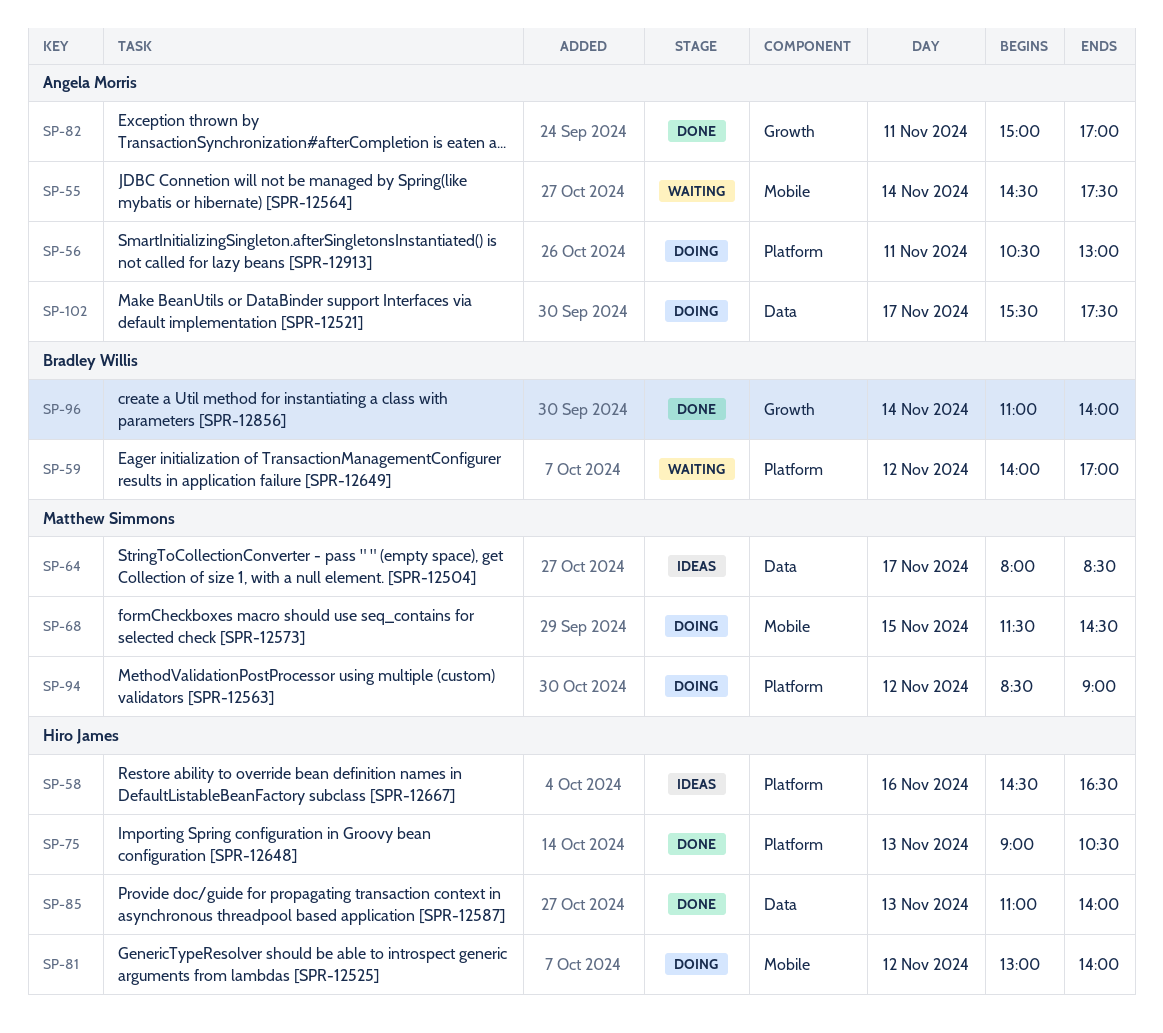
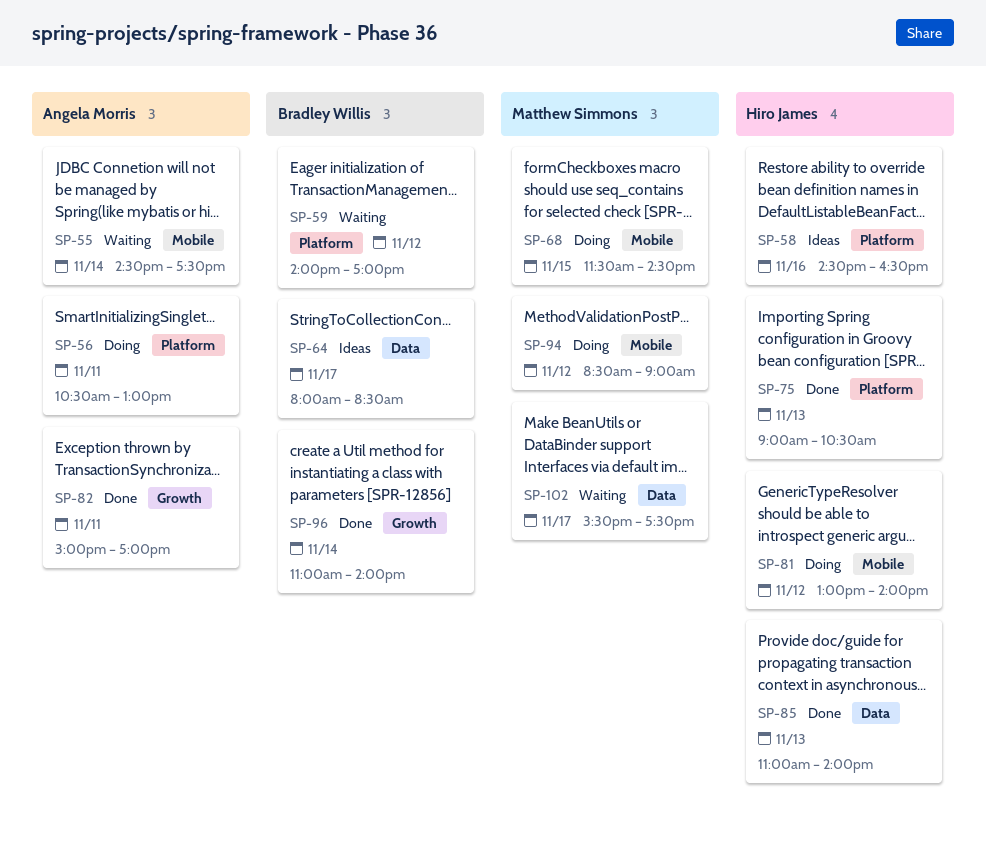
SP-64, owner: Matthew Simmons -> Bradley Willis
SP-94, label: Platform -> Mobile
SP-102, status: Doing -> Waiting
SP-102, owner: Angela Morris -> Matthew Simmons

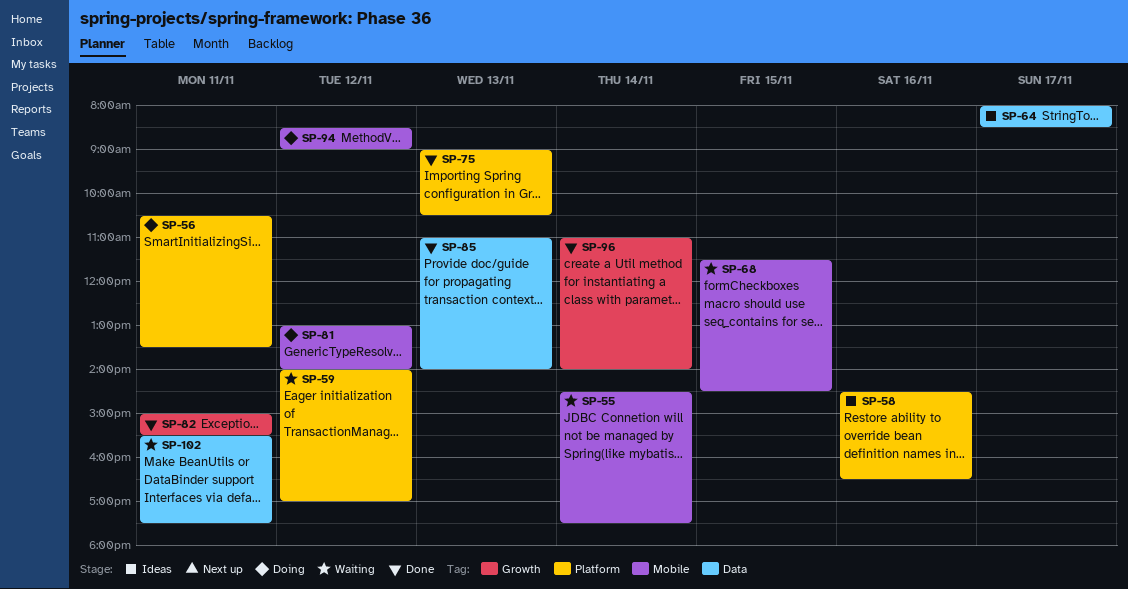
SP-56, ends: 13:00 -> 13:30
SP-68, status: Doing -> Waiting
SP-82, ends: 17:00 -> 15:30
SP-102, day: Nov 17 -> Nov 11

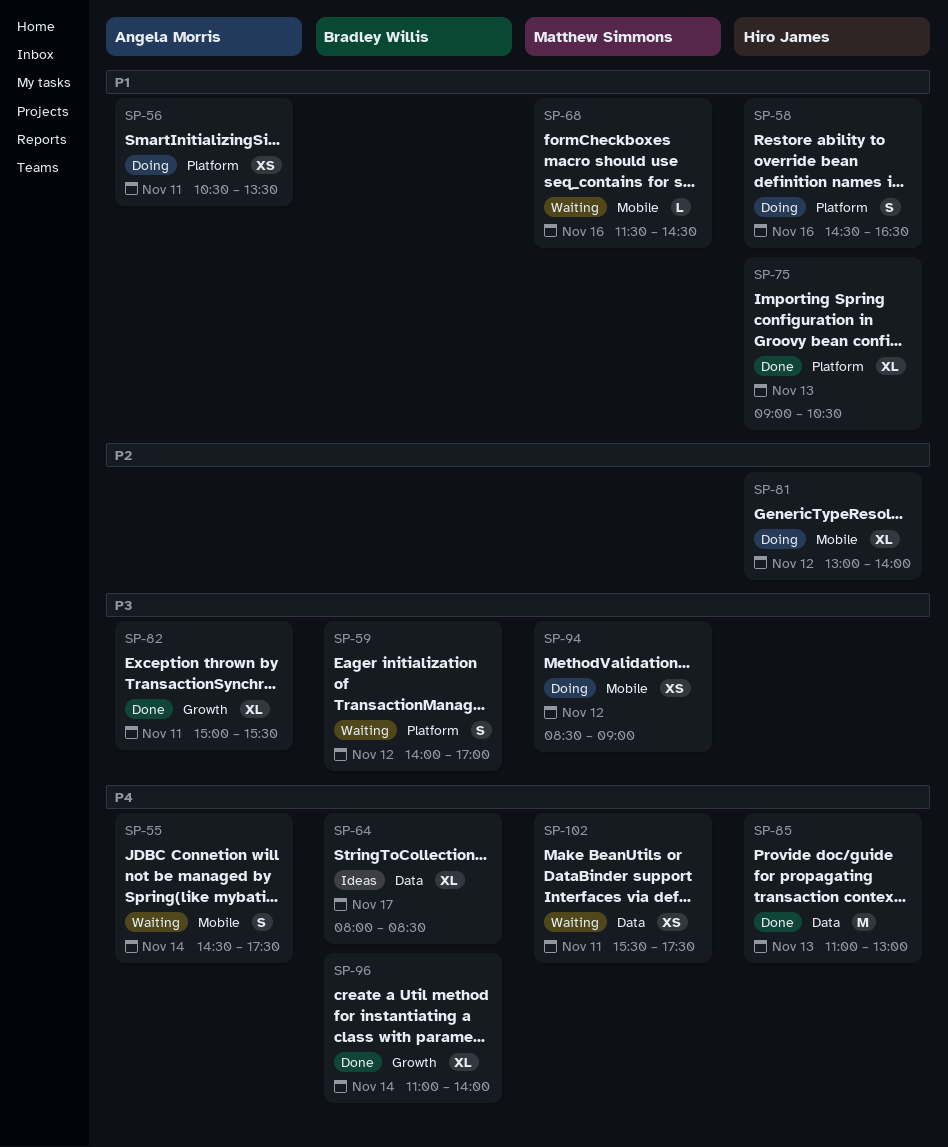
SP-58, status: Ideas -> Doing
SP-68, day: Nov 15 -> Nov 16
SP-85, ends: 14:00 -> 13:00

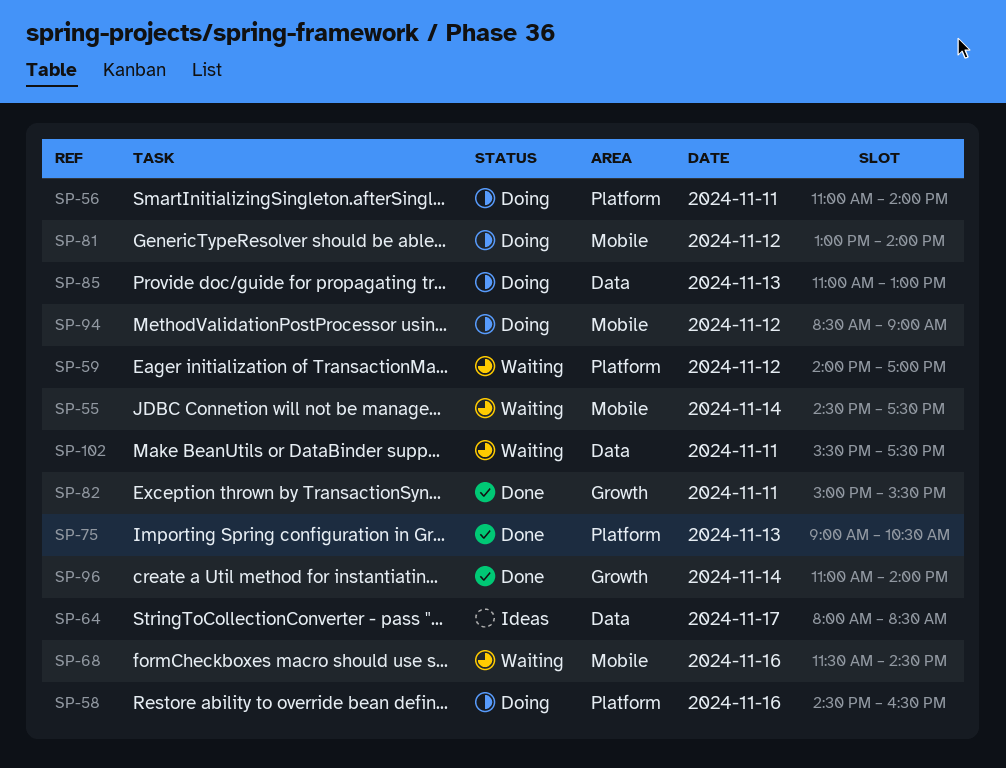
SP-56, begins: 10:30 -> 11:00
SP-56, ends: 13:30 -> 14:00
SP-85, status: Done -> Doing

